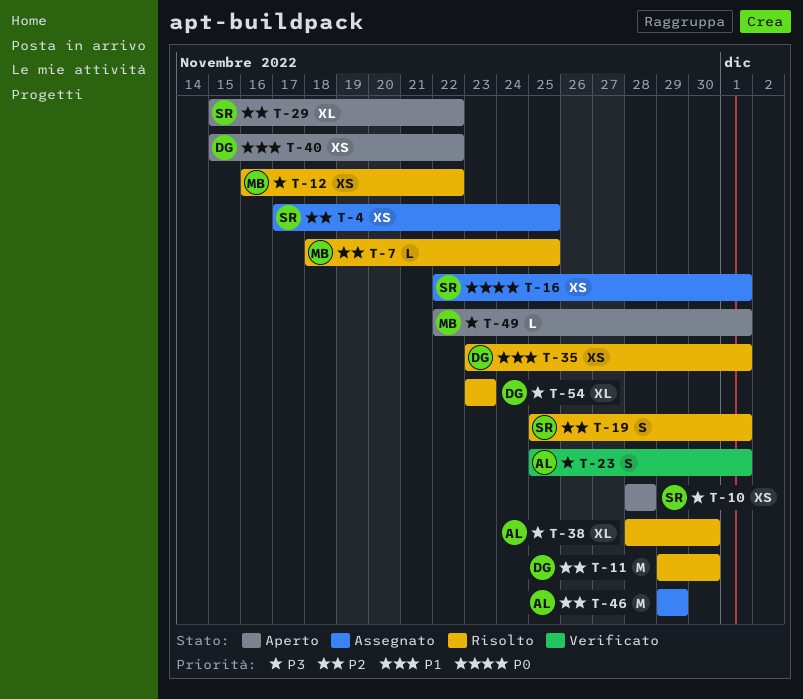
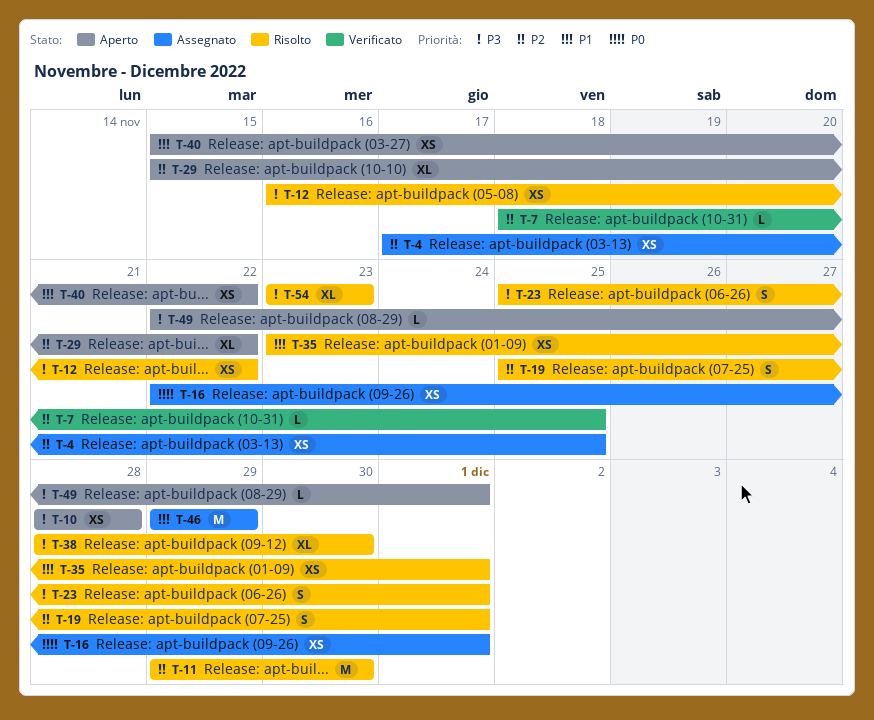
T-7, status: Risolto -> Verificato
T-23, status: Verificato -> Risolto
T-46, priority: P2 -> P1

